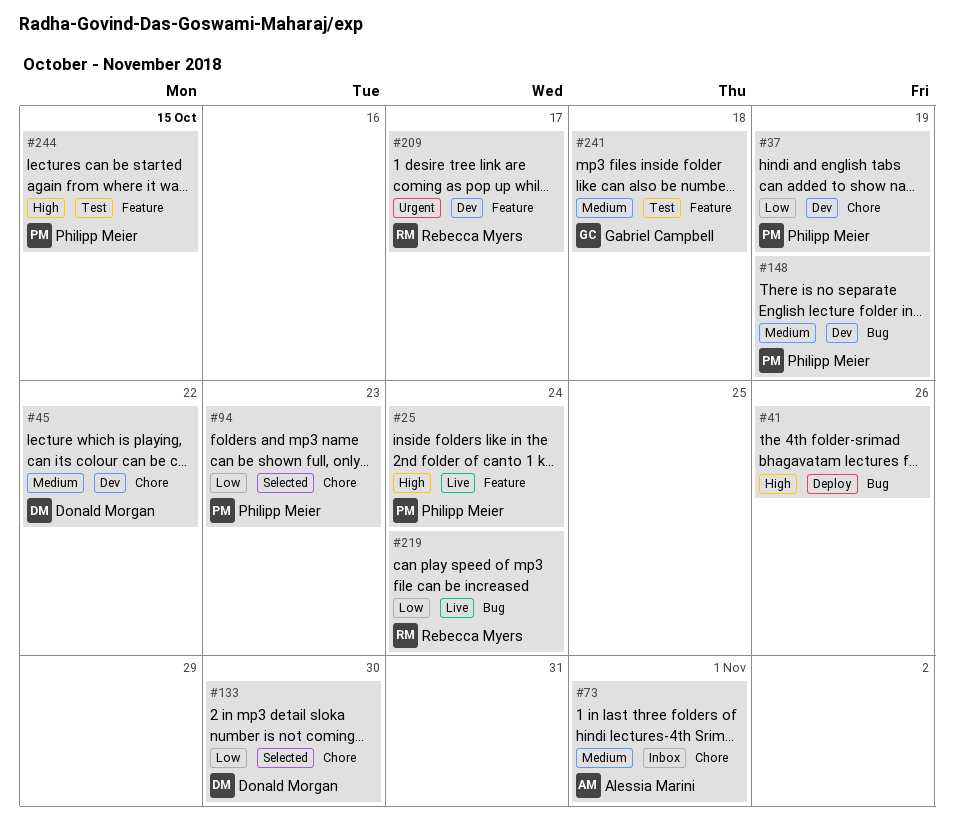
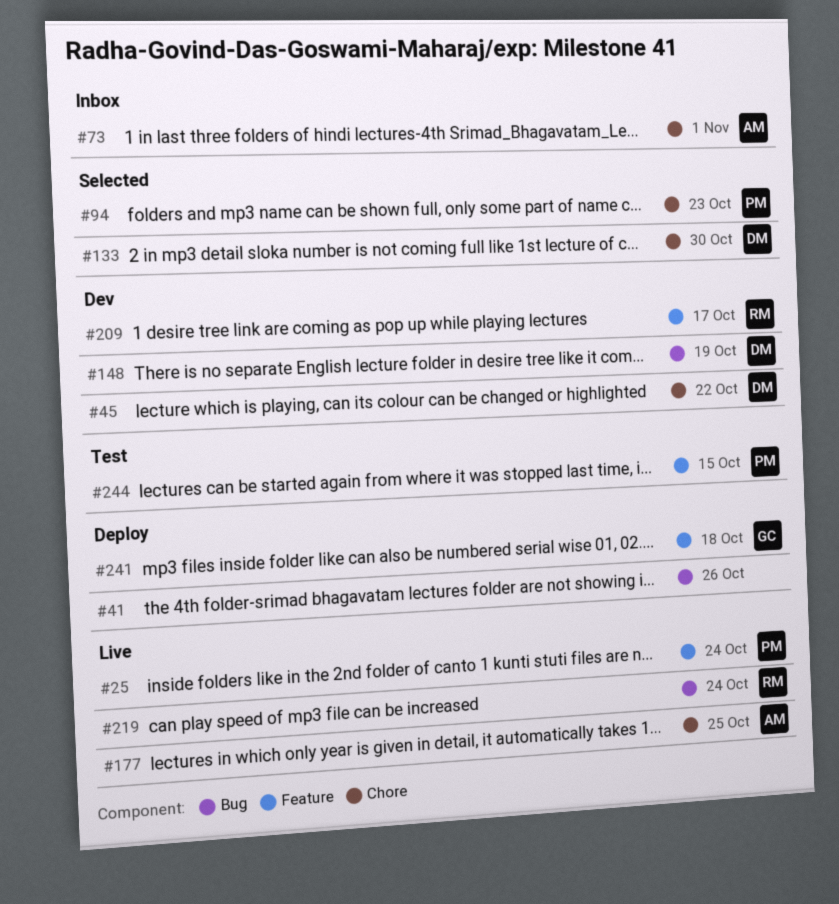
#37: present -> none
#148, owner: Philipp Meier -> Donald Morgan
#177: none -> present
#241, status: Test -> Deploy

